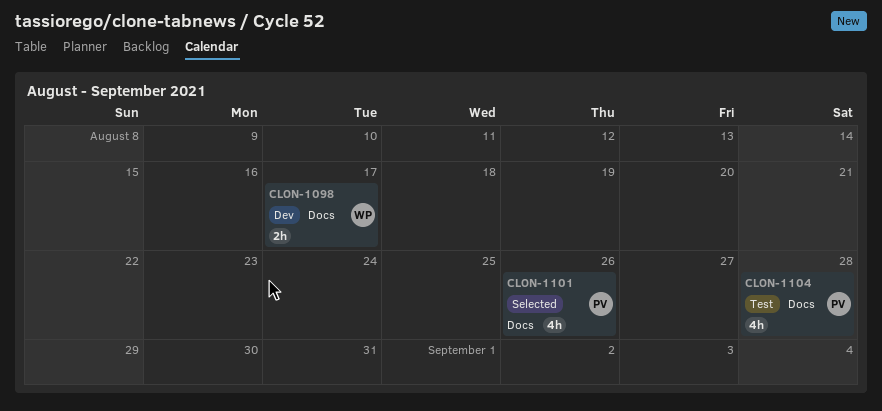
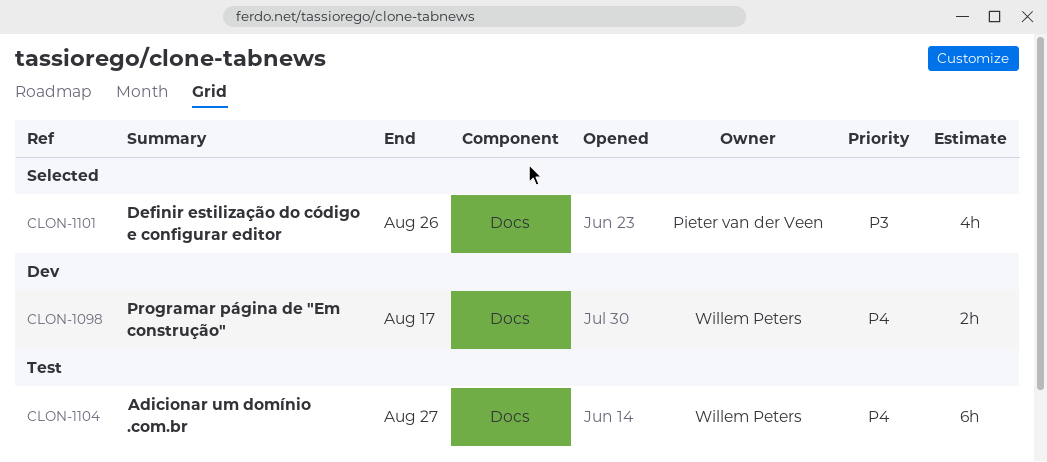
CLON-1104, owner: Pieter van der Veen -> Willem Peters
CLON-1104, estimate: 4h -> 6h
CLON-1104, due: Aug 28 -> Aug 27

